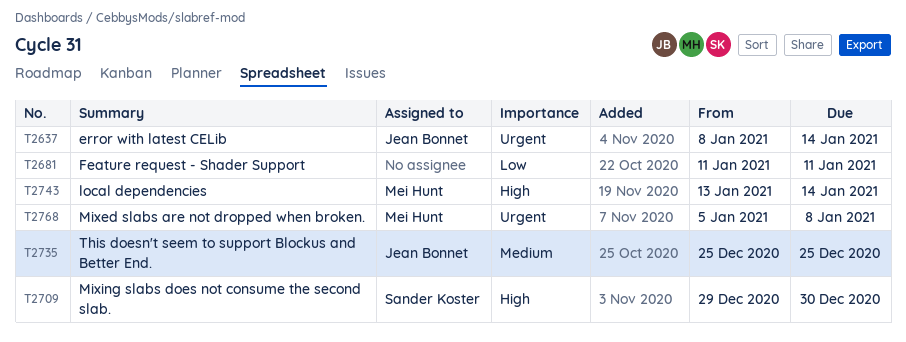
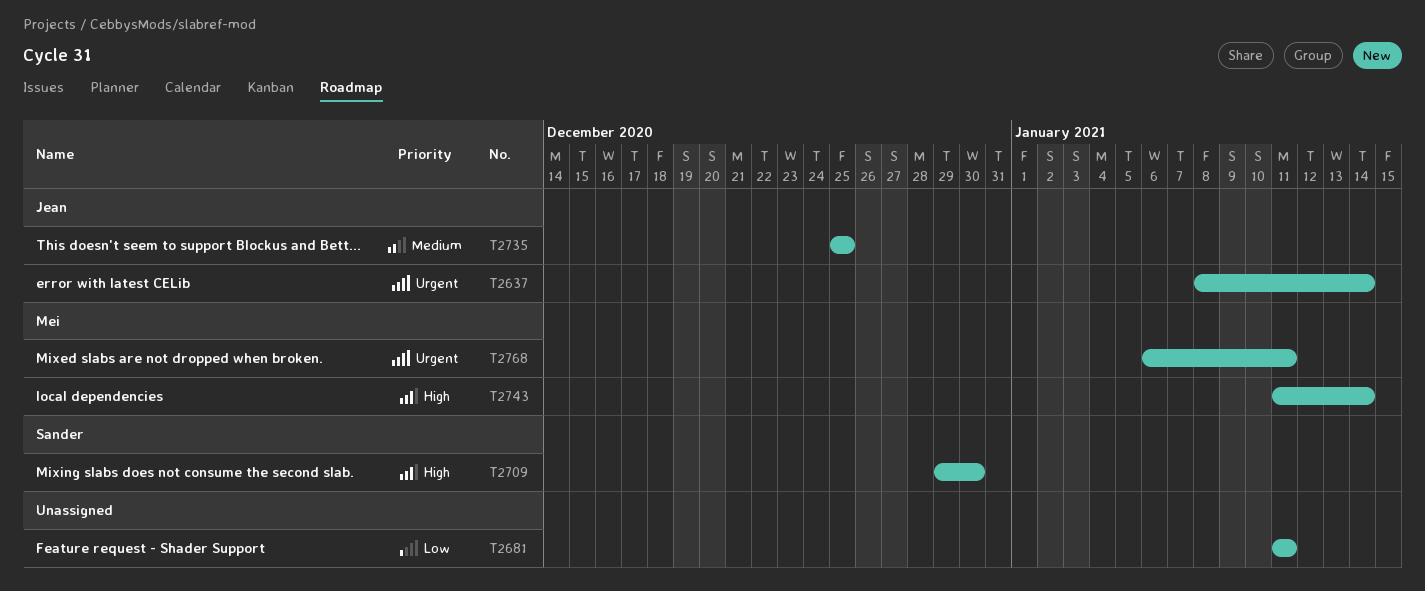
T2743, start: Jan 13 -> Jan 11
T2768, start: Jan 5 -> Jan 6
T2768, due: Jan 8 -> Jan 11

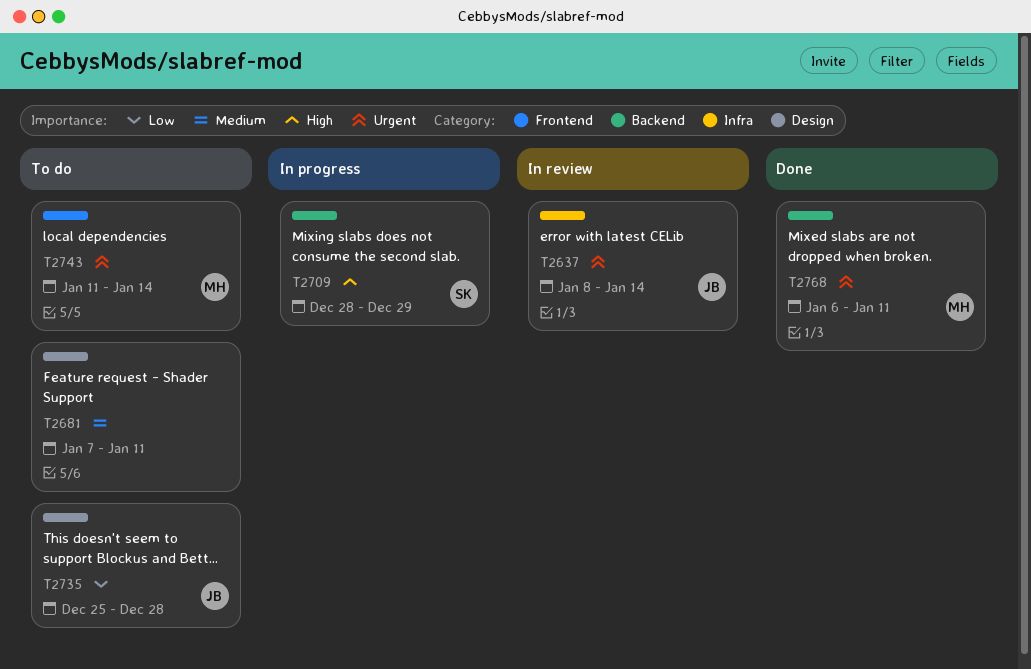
T2681, priority: Low -> Medium
T2681, start: Jan 11 -> Jan 7
T2709, start: Dec 29 -> Dec 28
T2709, due: Dec 30 -> Dec 29
T2735, priority: Medium -> Low
T2735, due: Dec 25 -> Dec 28
T2743, priority: High -> Urgent

